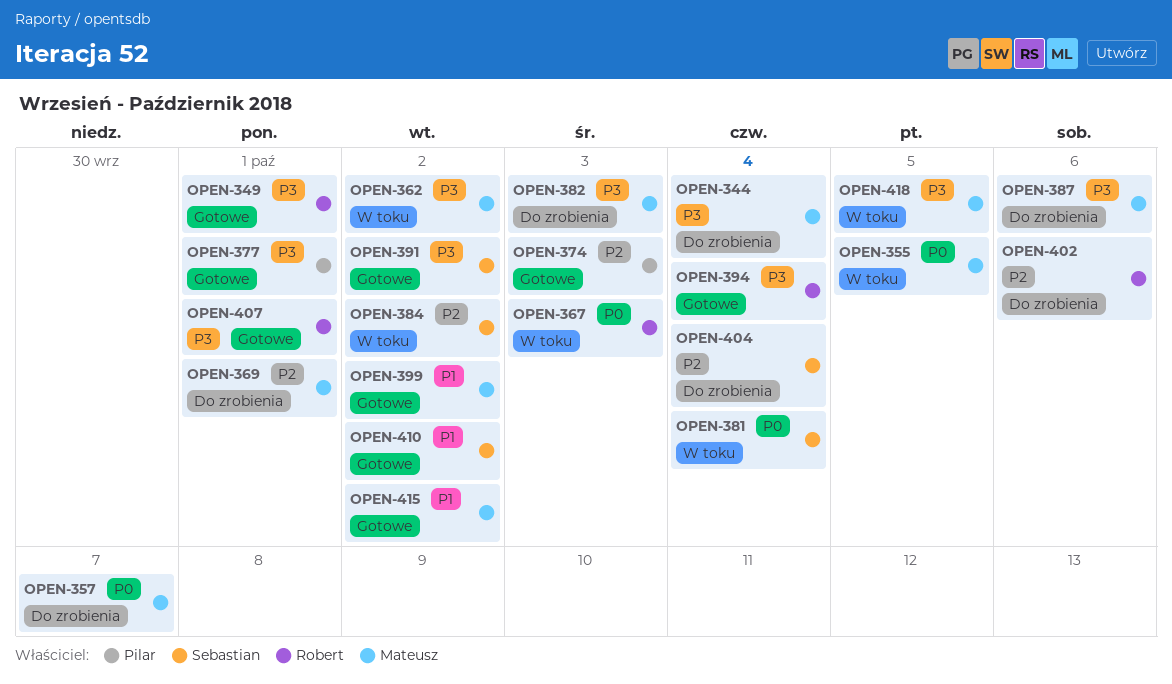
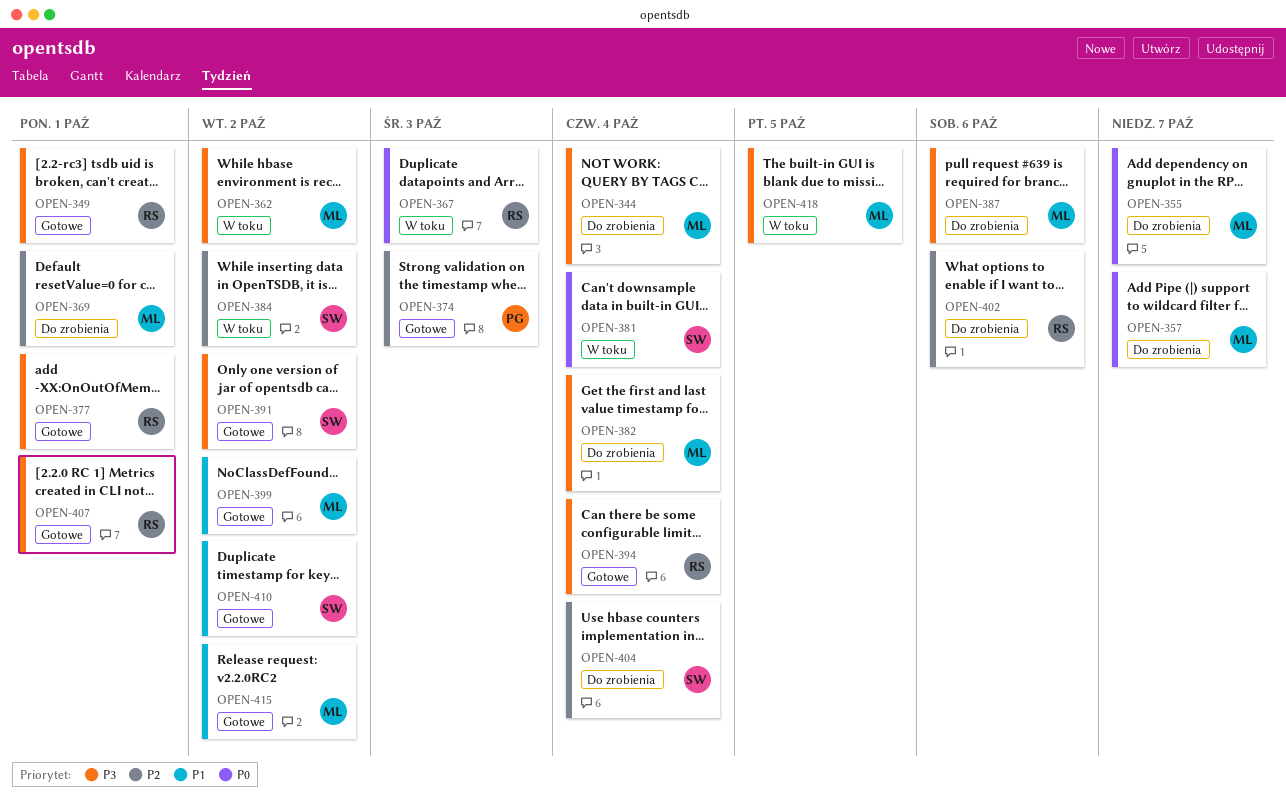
OPEN-355, status: W toku -> Do zrobienia
OPEN-355, due: Oct 5 -> Oct 7
OPEN-377, owner: Pilar -> Robert
OPEN-382, due: Oct 3 -> Oct 4

